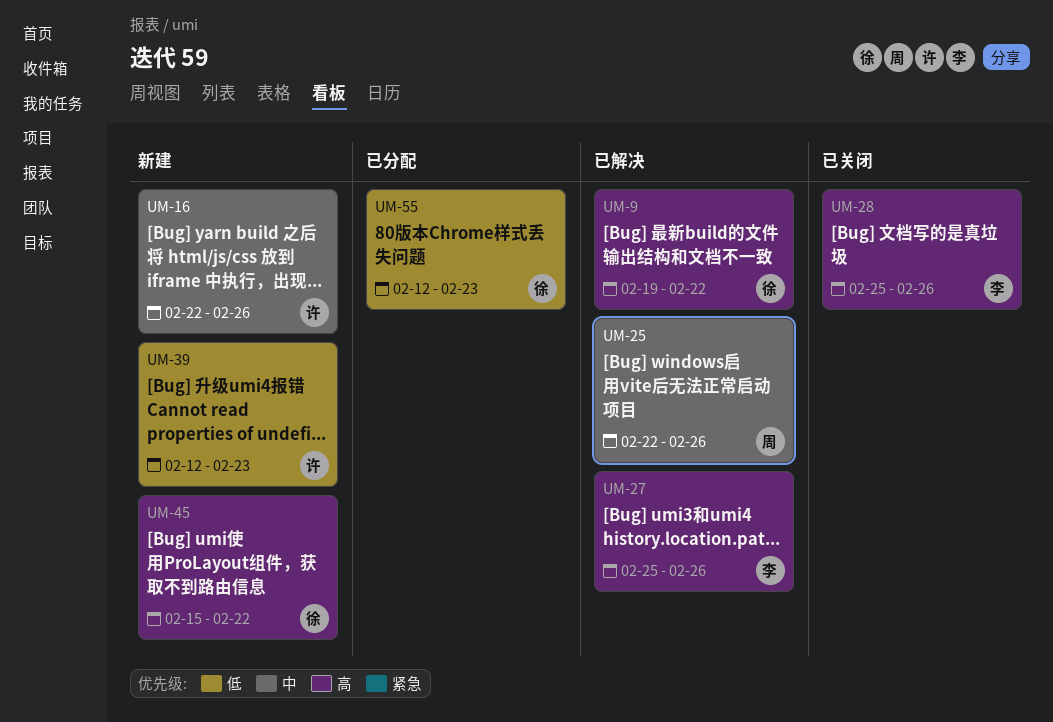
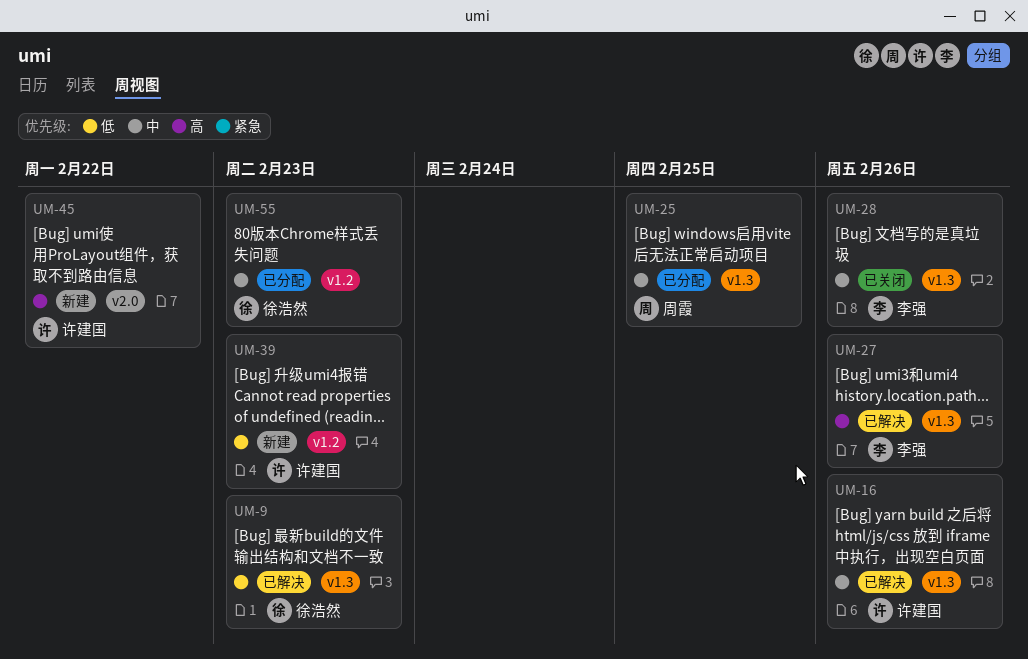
UM-9, priority: 高 -> 低
UM-9, due: Feb 22 -> Feb 23
UM-16, status: 新建 -> 已解决
UM-25, status: 已解决 -> 已分配
UM-25, due: Feb 26 -> Feb 25
UM-28, priority: 高 -> 中
UM-45, owner: 徐浩然 -> 许建国
UM-55, priority: 低 -> 中

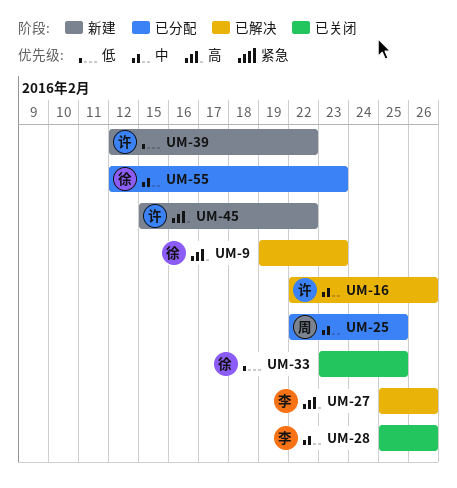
UM-9, priority: 低 -> 高
UM-33: none -> present
UM-39, due: Feb 23 -> Feb 22

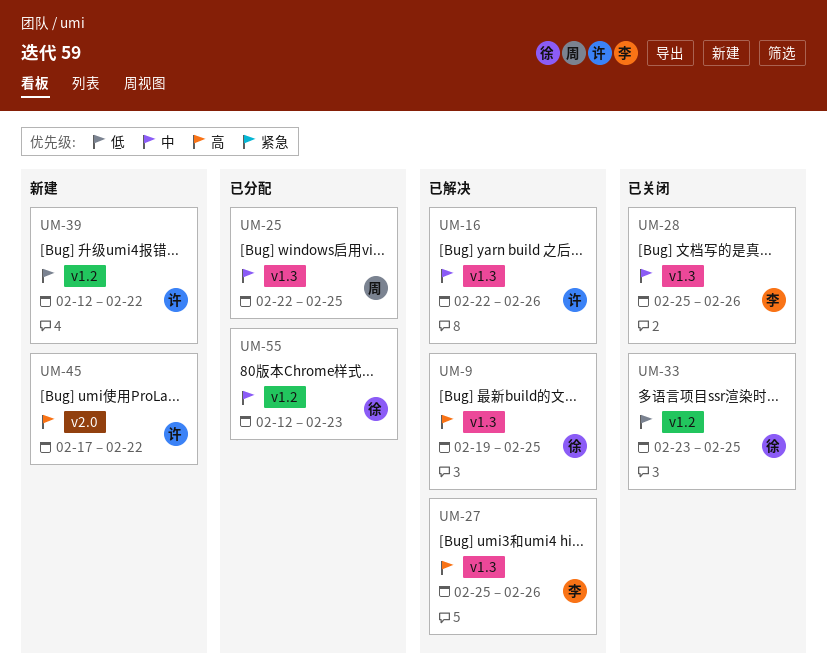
UM-9, due: Feb 23 -> Feb 25
UM-45, start: Feb 15 -> Feb 17

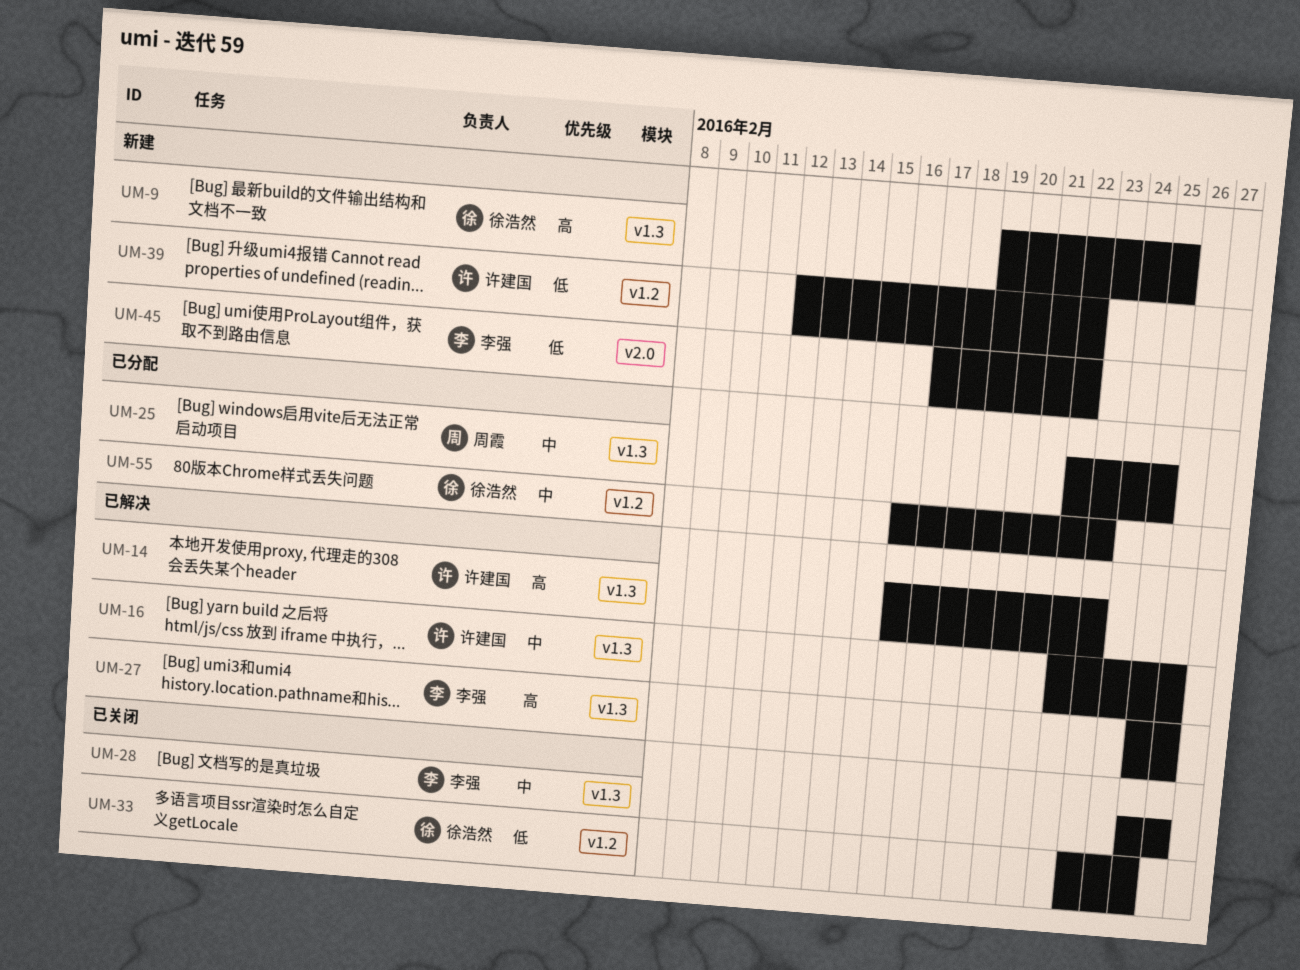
UM-9, status: 已解决 -> 新建
UM-14: none -> present
UM-45, owner: 许建国 -> 李强
UM-45, priority: 高 -> 低
UM-55, start: Feb 12 -> Feb 16

